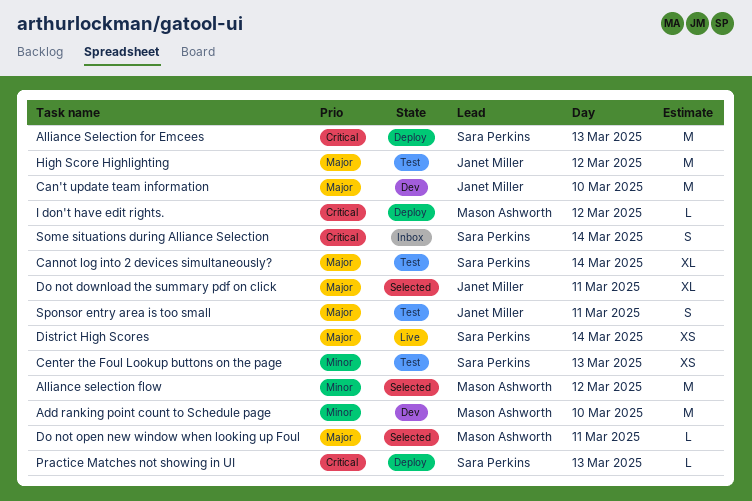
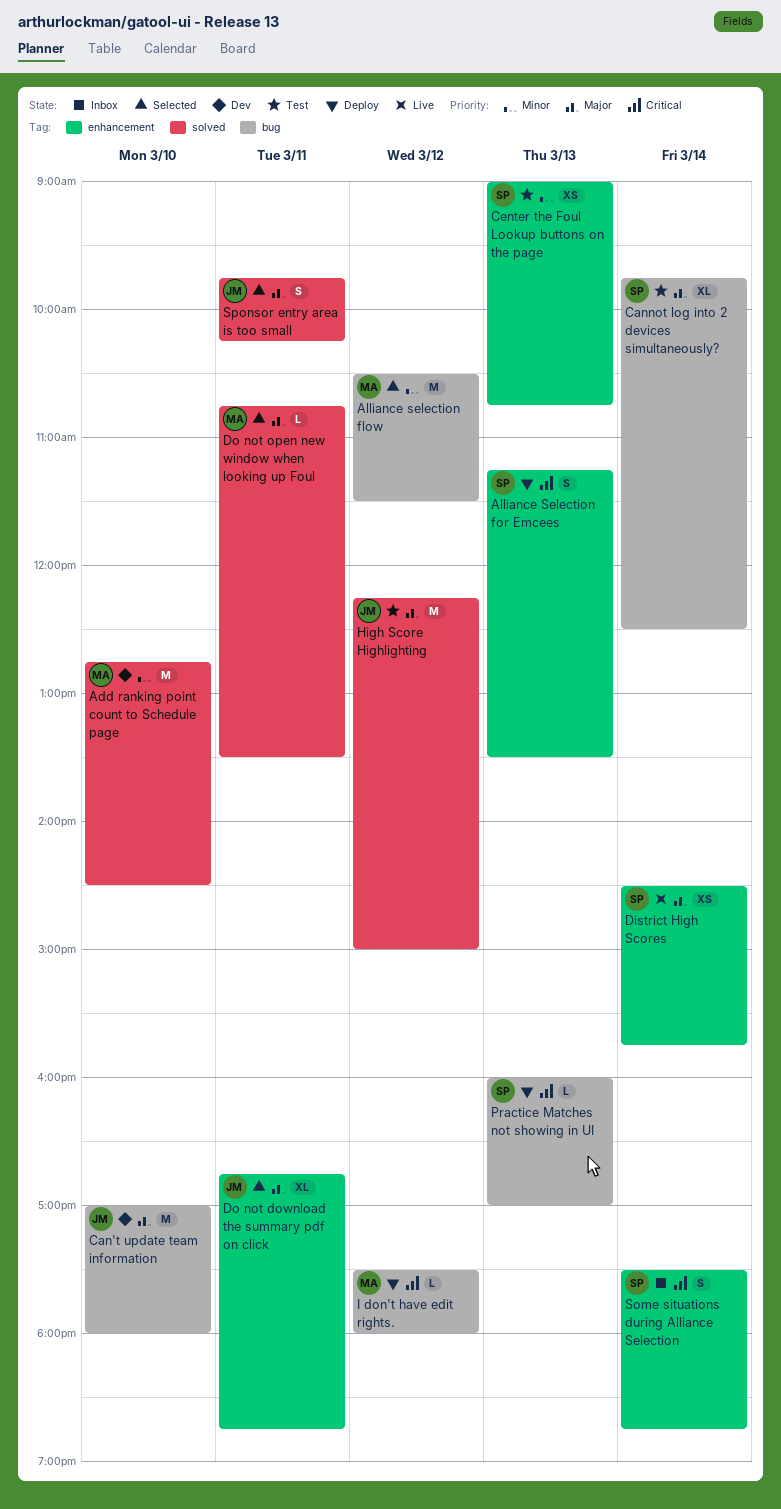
Alliance Selection for Emcees, estimate: M -> S
Sponsor entry area is too small, status: Test -> Selected

